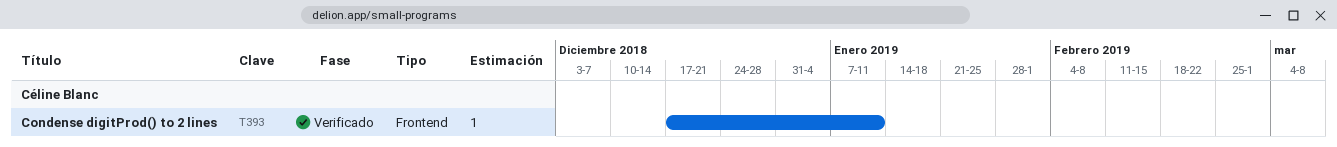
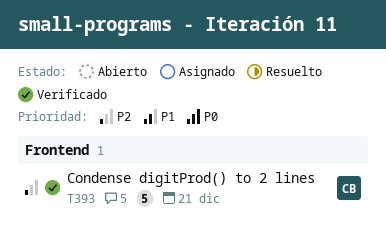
T393, estimate: 1 -> 5
T393, due: Jan 11 -> Dec 21

